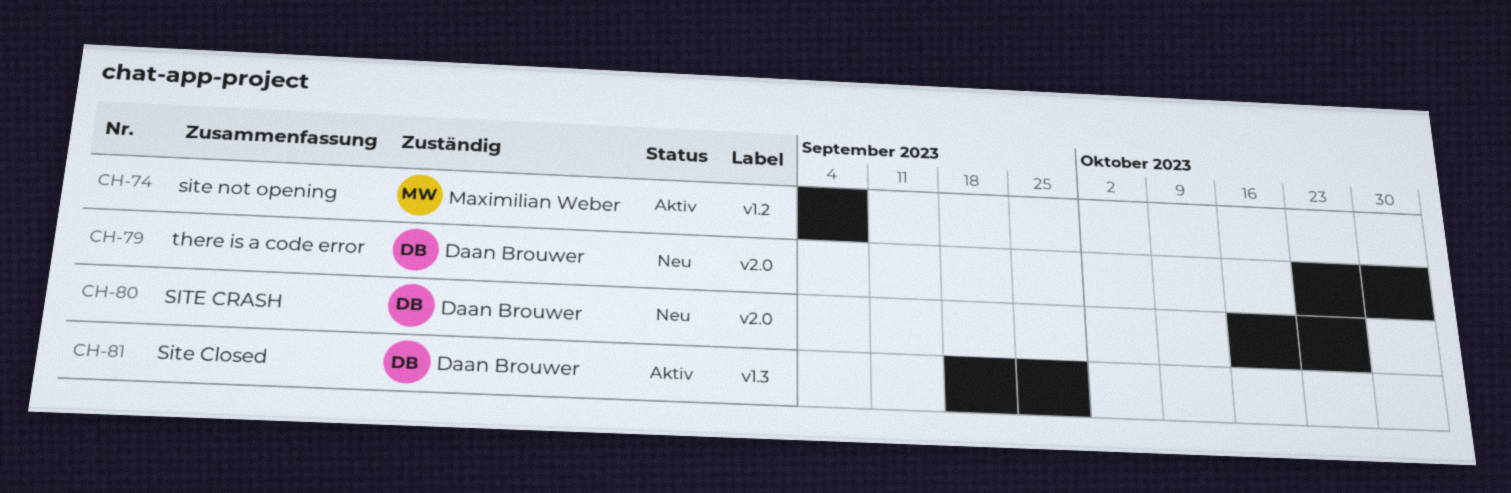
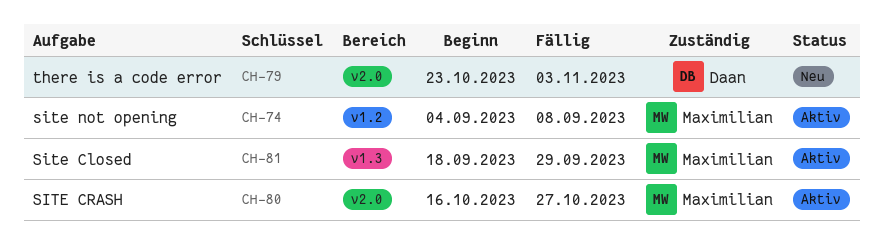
CH-80, status: Neu -> Aktiv
CH-80, owner: Daan Brouwer -> Maximilian Weber
CH-81, owner: Daan Brouwer -> Maximilian Weber

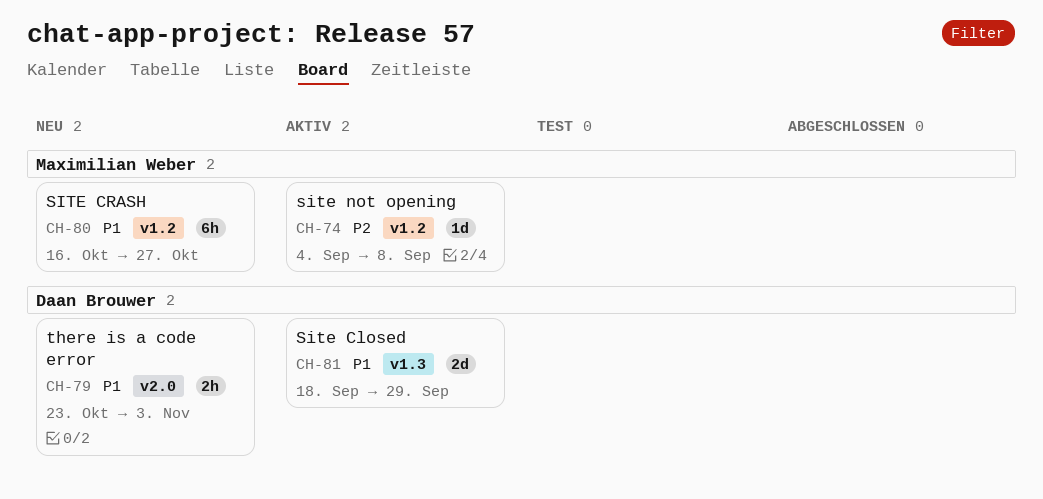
CH-80, status: Aktiv -> Neu
CH-80, label: v2.0 -> v1.2
CH-81, owner: Maximilian Weber -> Daan Brouwer

